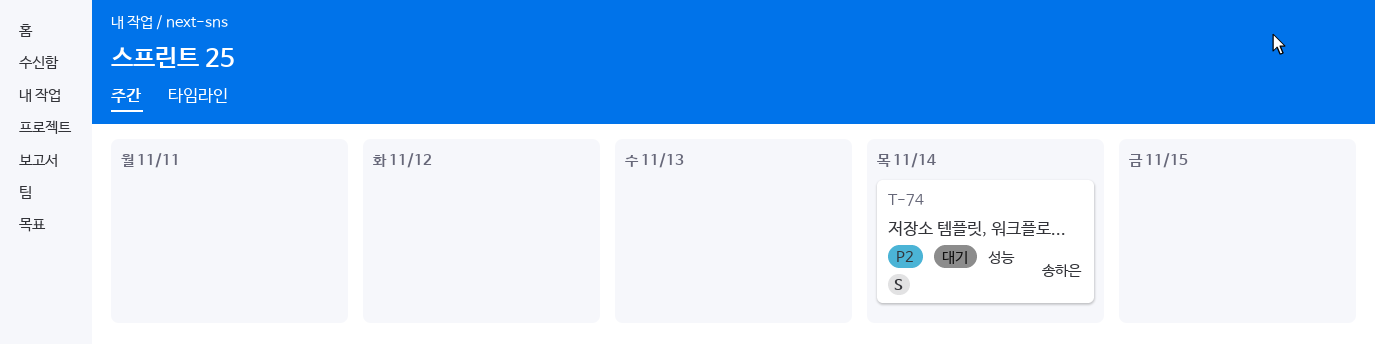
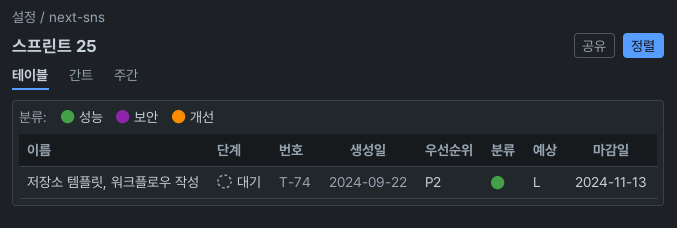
T-74, estimate: S -> L
T-74, due: Nov 14 -> Nov 13

